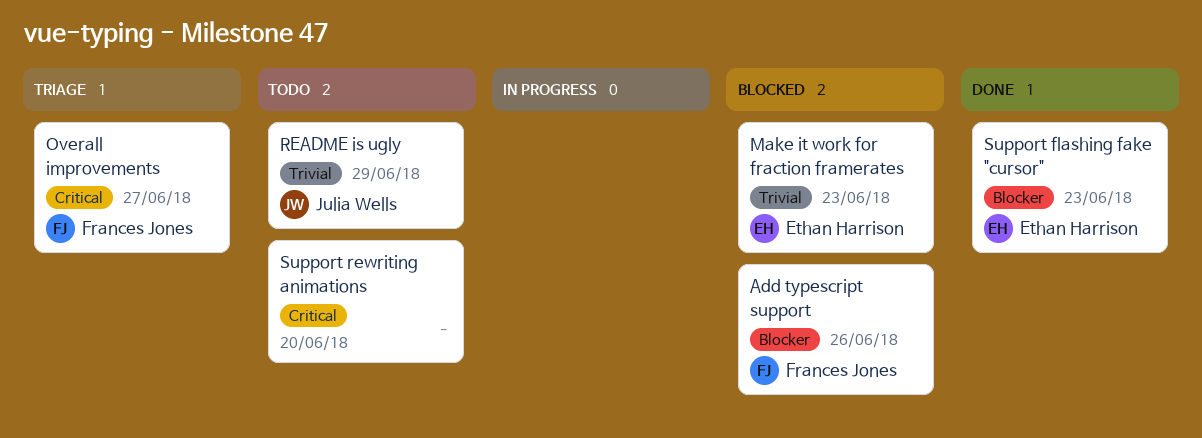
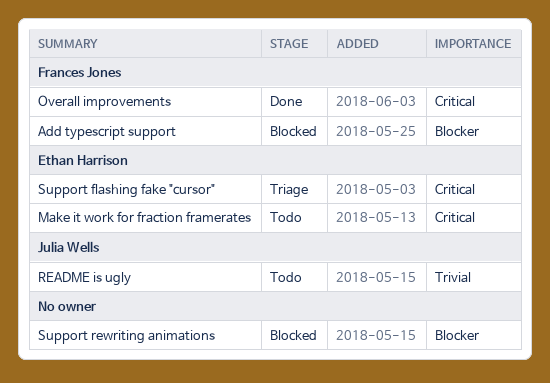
Make it work for fraction framerates, status: Blocked -> Todo
Make it work for fraction framerates, priority: Trivial -> Critical
Overall improvements, status: Triage -> Done
Support flashing fake "cursor", status: Done -> Triage
Support flashing fake "cursor", priority: Blocker -> Critical
Support rewriting animations, status: Todo -> Blocked
Support rewriting animations, priority: Critical -> Blocker

